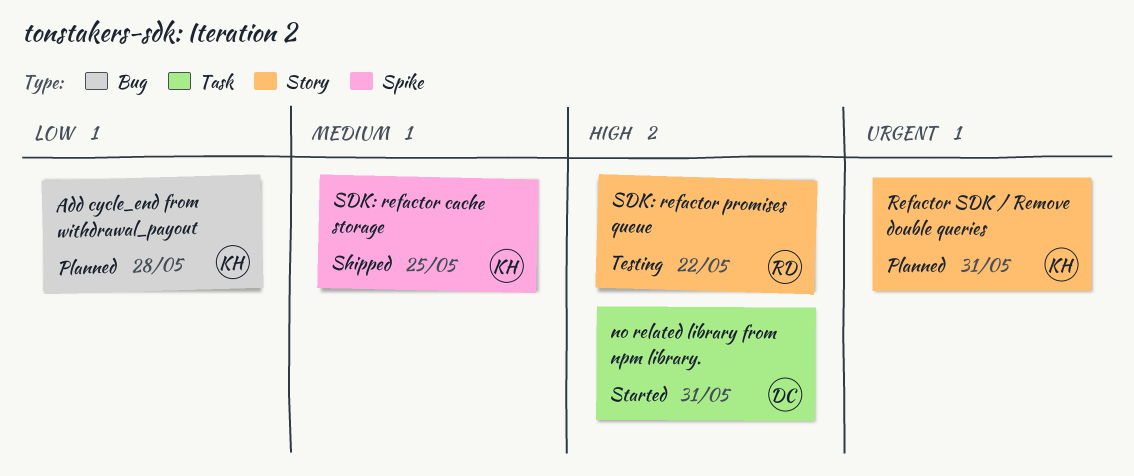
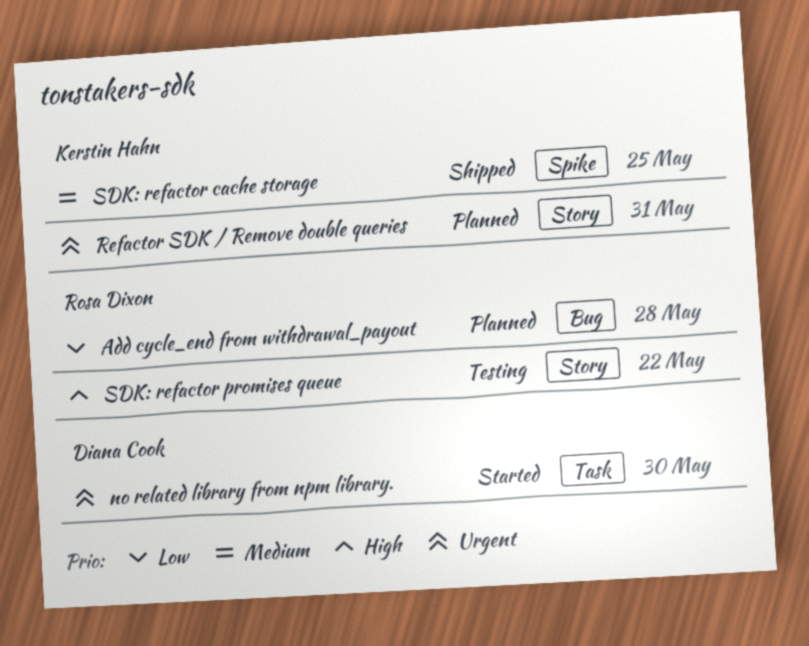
Add cycle_end from withdrawal_payout, owner: Kerstin Hahn -> Rosa Dixon
no related library from npm library., priority: High -> Urgent
no related library from npm library., due: May 31 -> May 30

